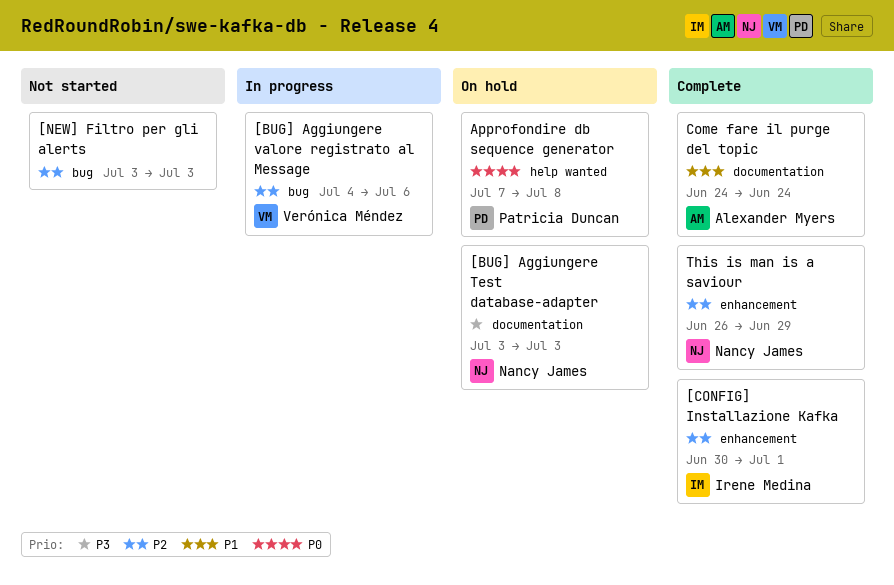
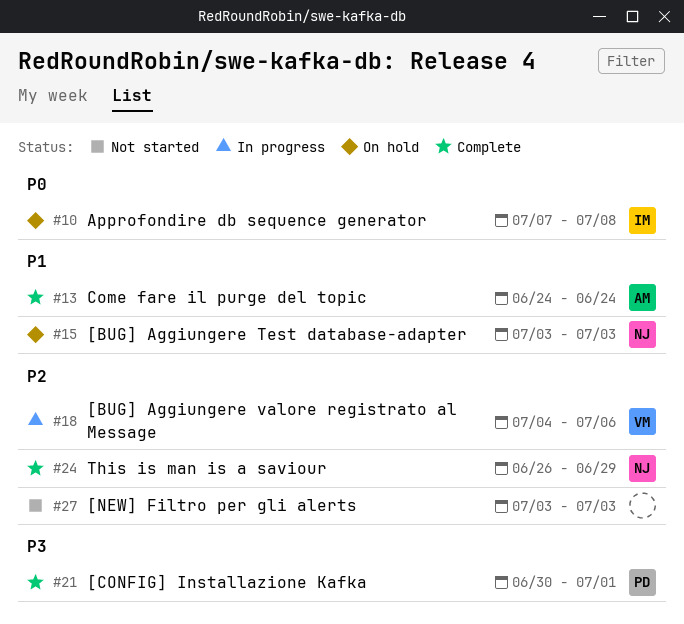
[BUG] Aggiungere Test database-adapter, priority: P3 -> P1
[CONFIG] Installazione Kafka, owner: Irene Medina -> Patricia Duncan
[CONFIG] Installazione Kafka, priority: P2 -> P3
Approfondire db sequence generator, owner: Patricia Duncan -> Irene Medina

